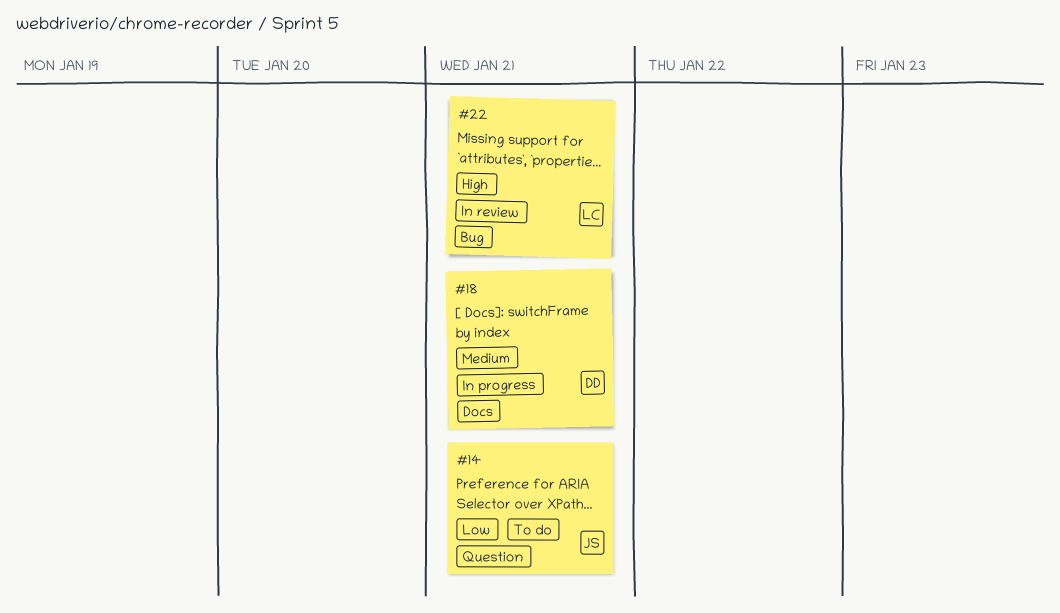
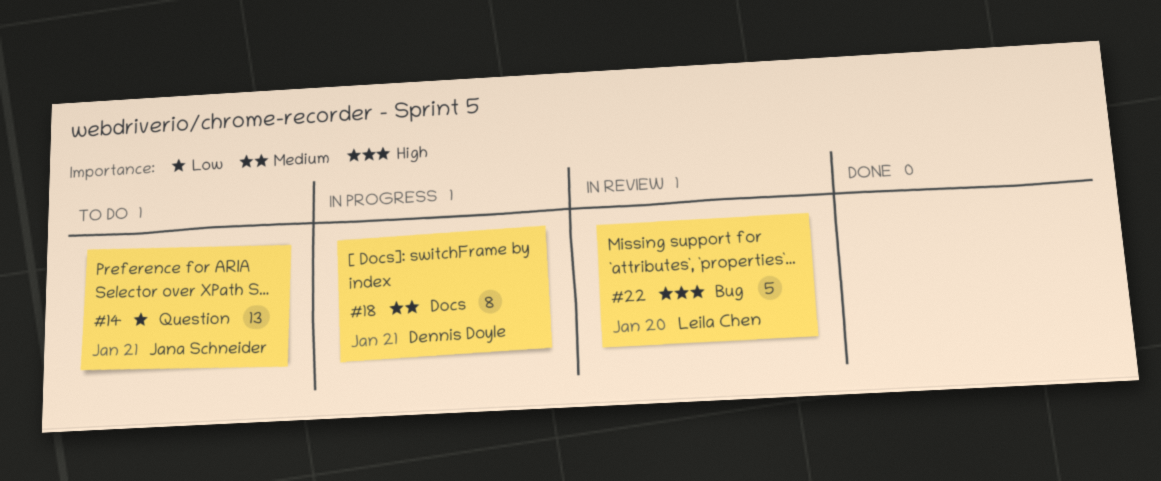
#22, due: Jan 21 -> Jan 20

